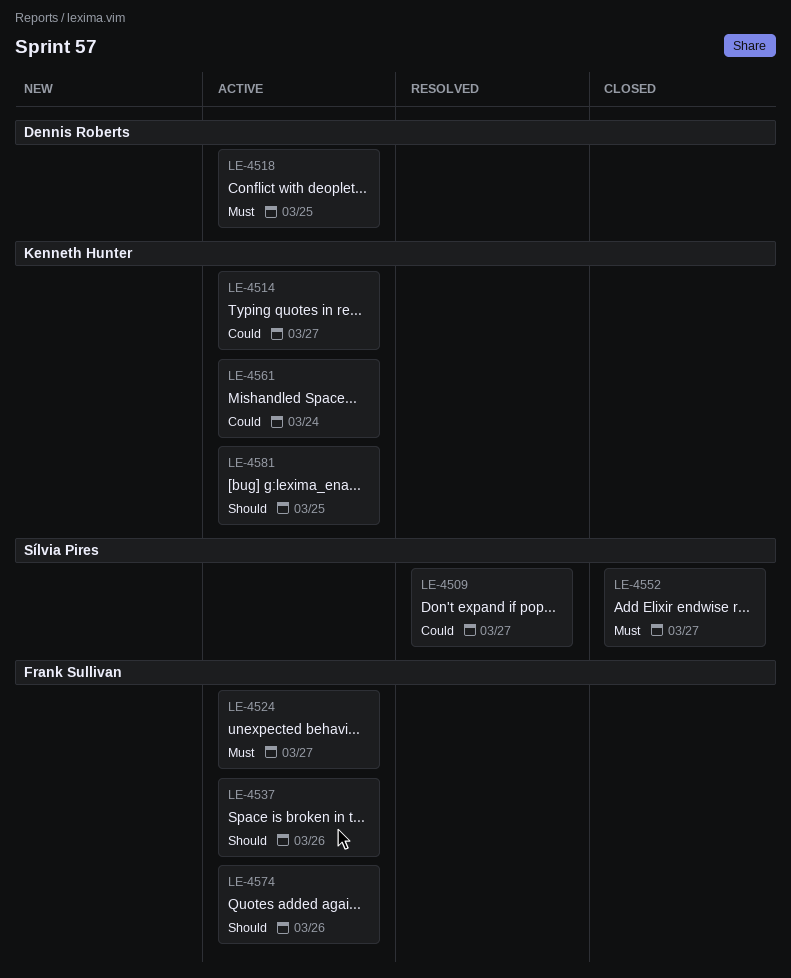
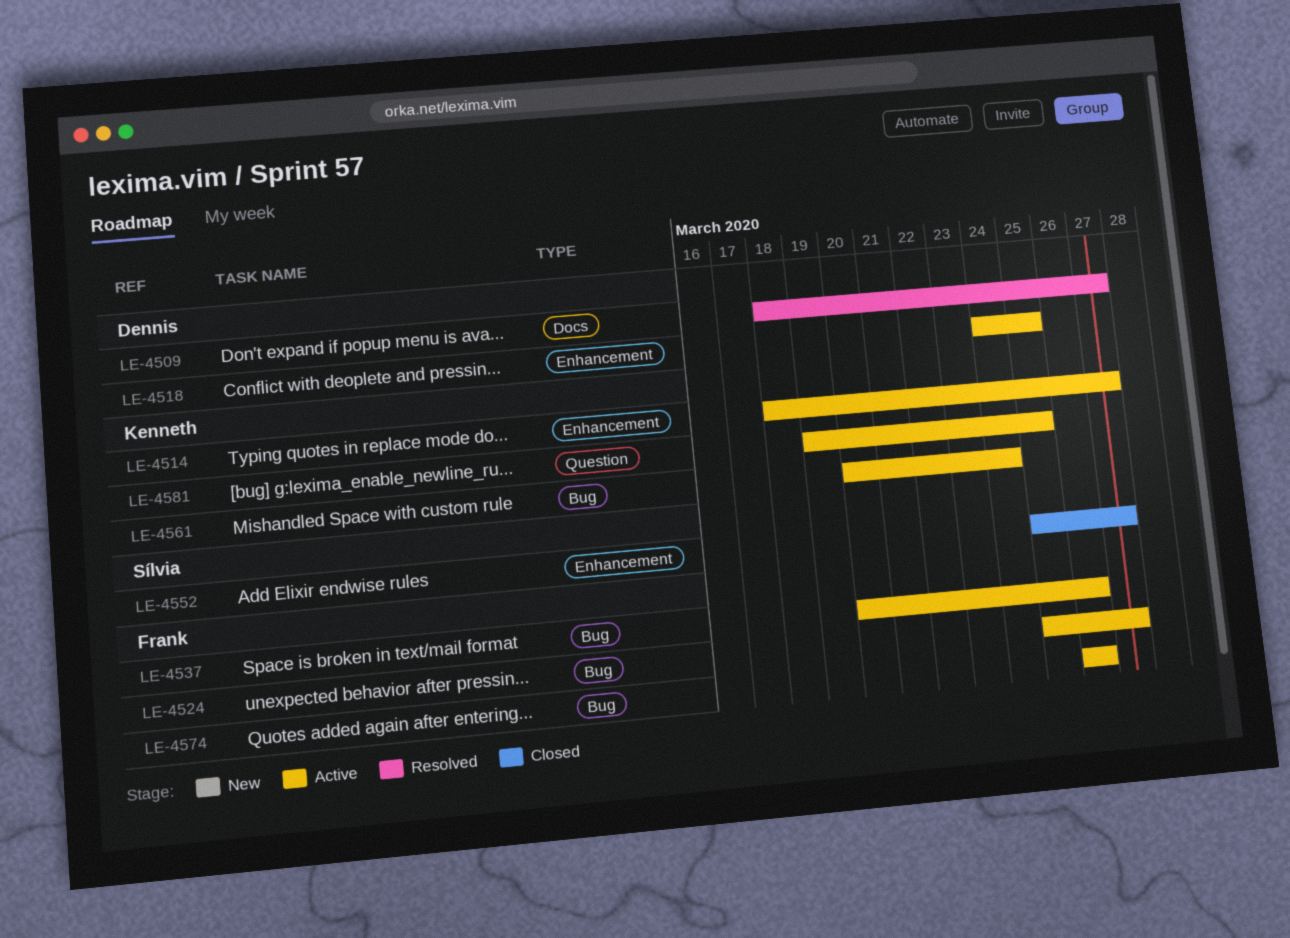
LE-4509, owner: Sílvia Pires -> Dennis Roberts

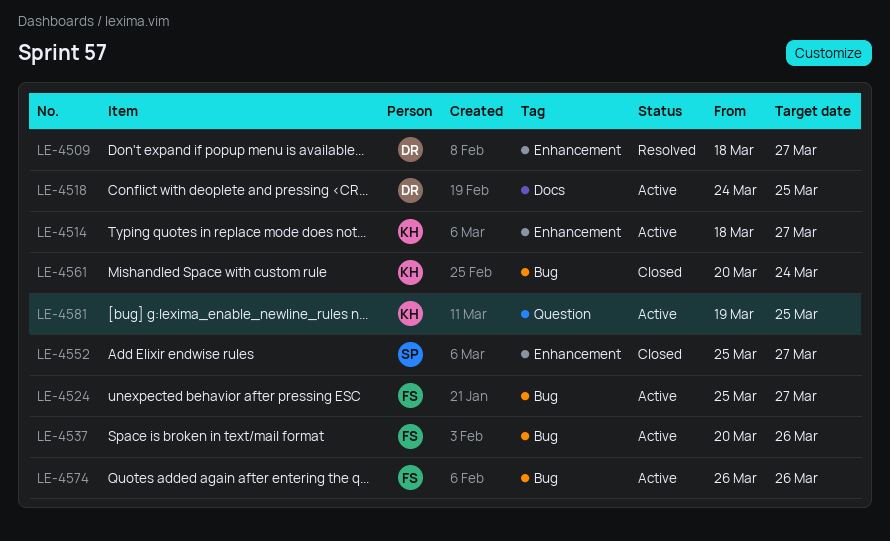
LE-4509, label: Docs -> Enhancement
LE-4518, label: Enhancement -> Docs
LE-4561, status: Active -> Closed

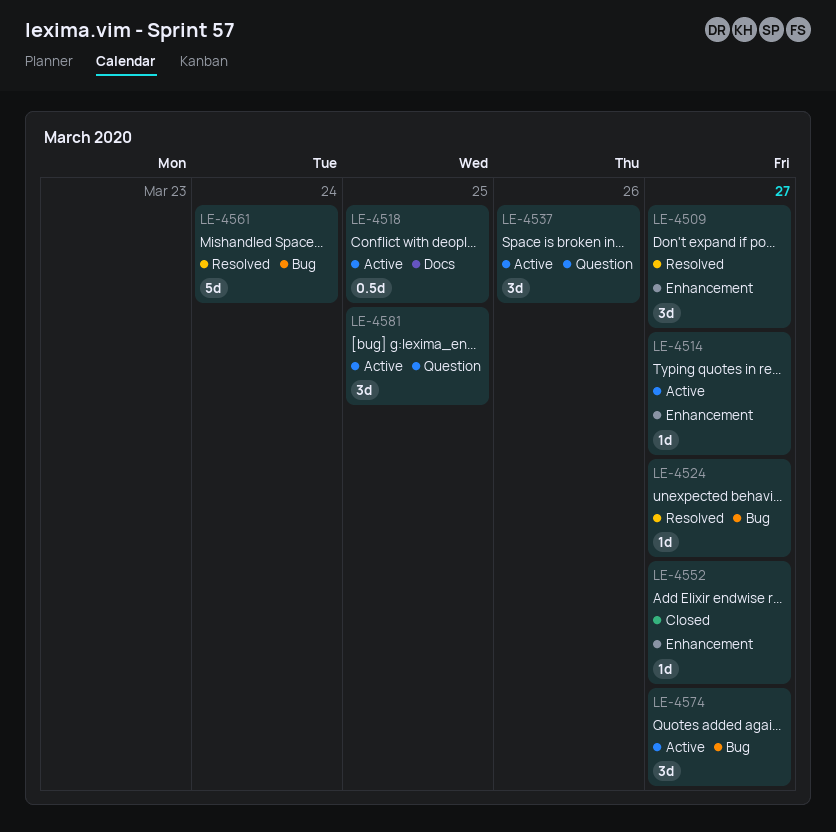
LE-4524, status: Active -> Resolved
LE-4537, label: Bug -> Question
LE-4561, status: Closed -> Resolved
LE-4574, due: Mar 26 -> Mar 27

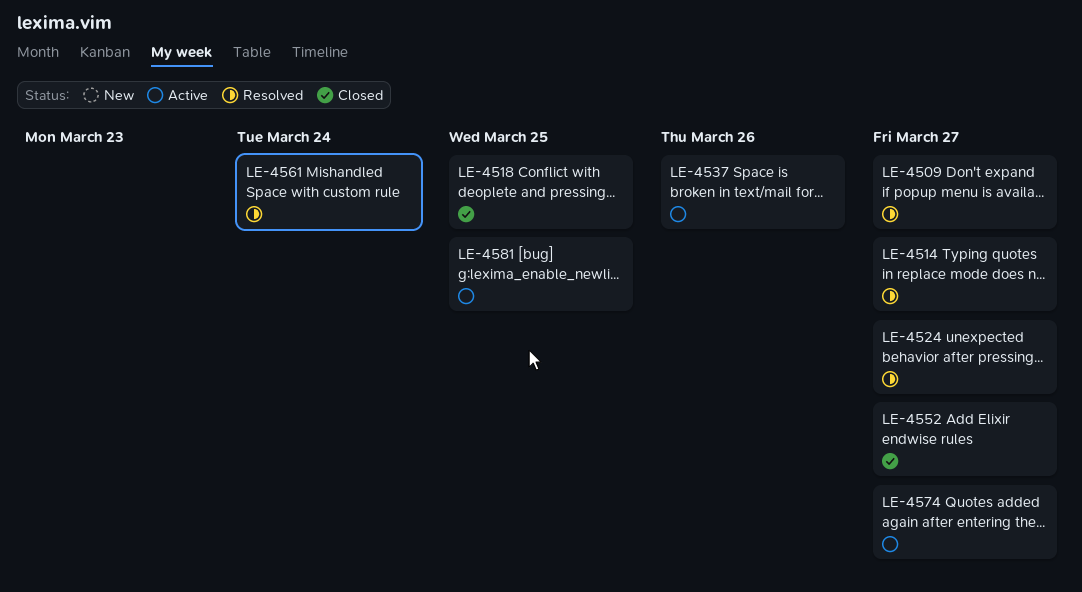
LE-4514, status: Active -> Resolved
LE-4518, status: Active -> Closed

